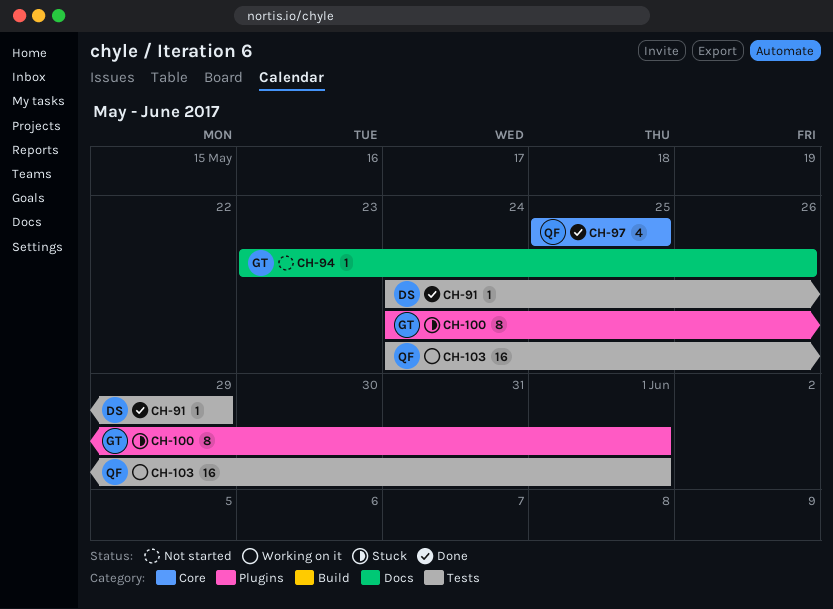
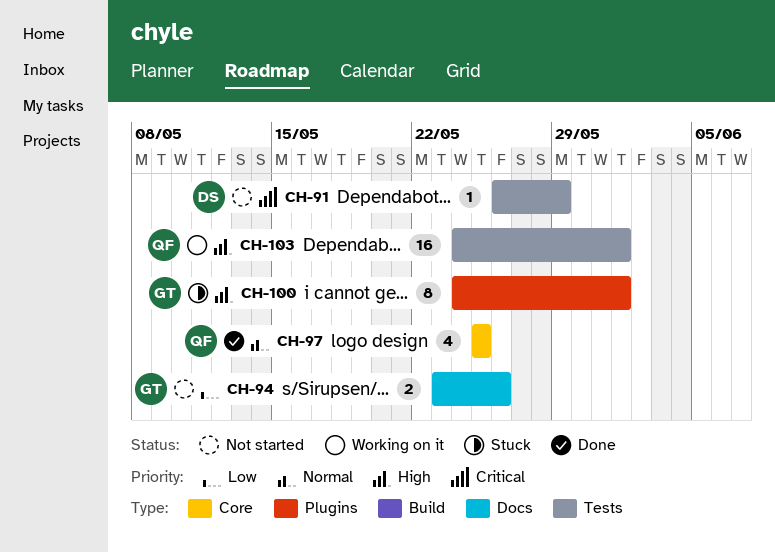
CH-91, status: Done -> Not started
CH-91, start: May 24 -> May 26
CH-94, estimate: 1 -> 2

